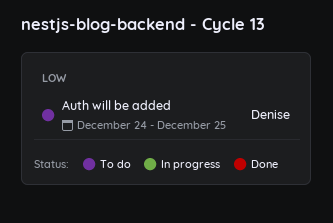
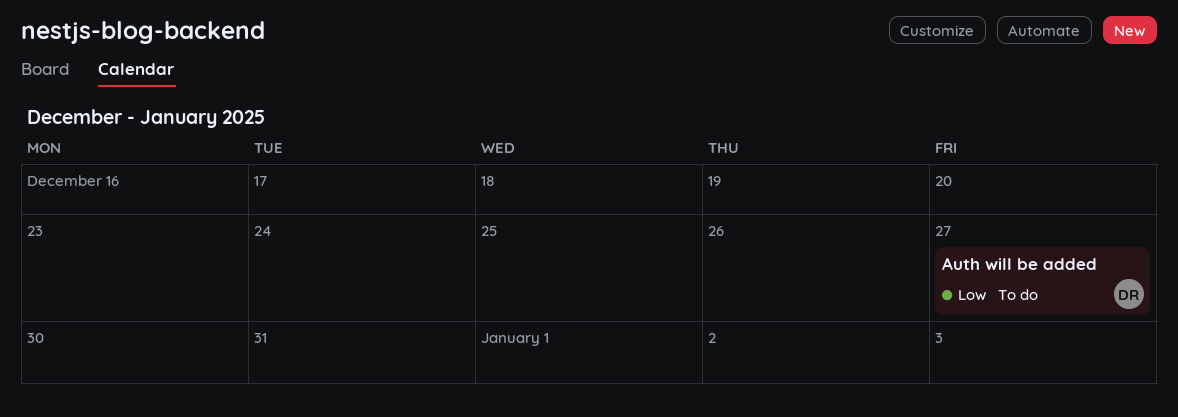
Auth will be added, due: Dec 25 -> Dec 27

